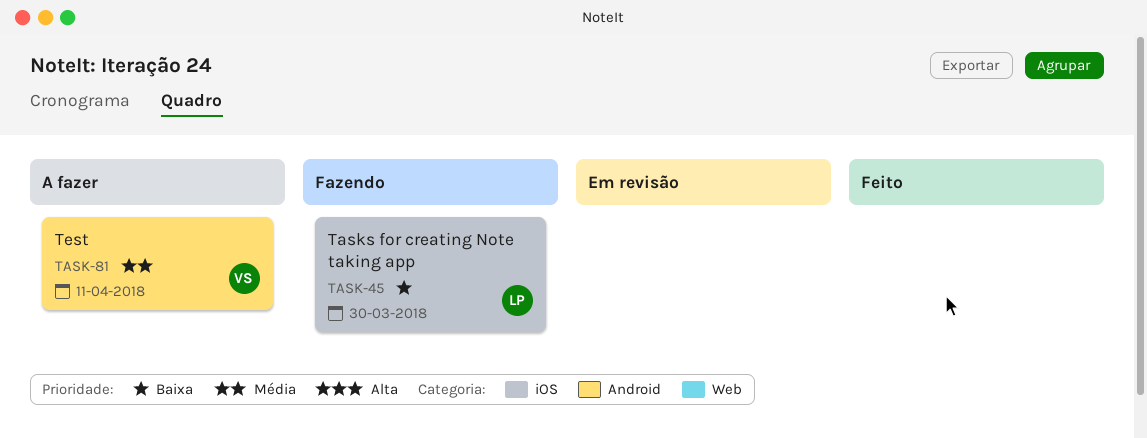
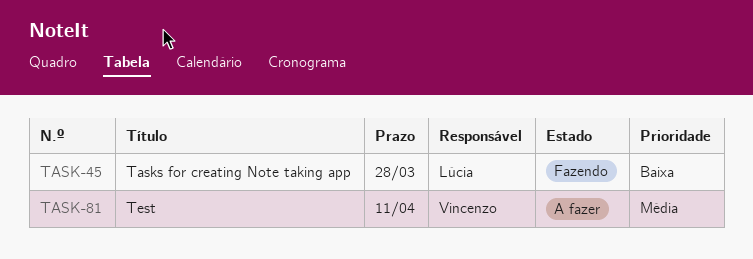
TASK-45, due: Mar 30 -> Mar 28

